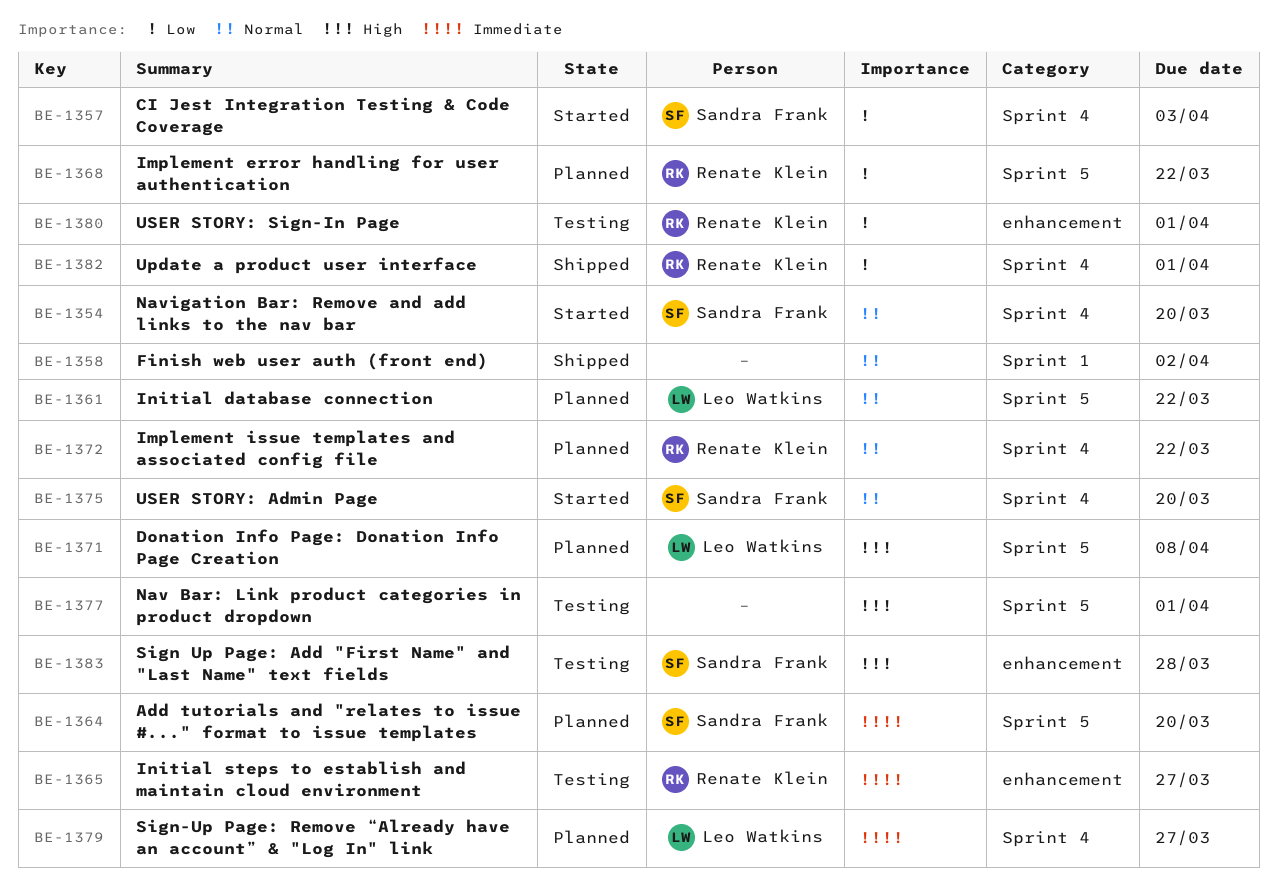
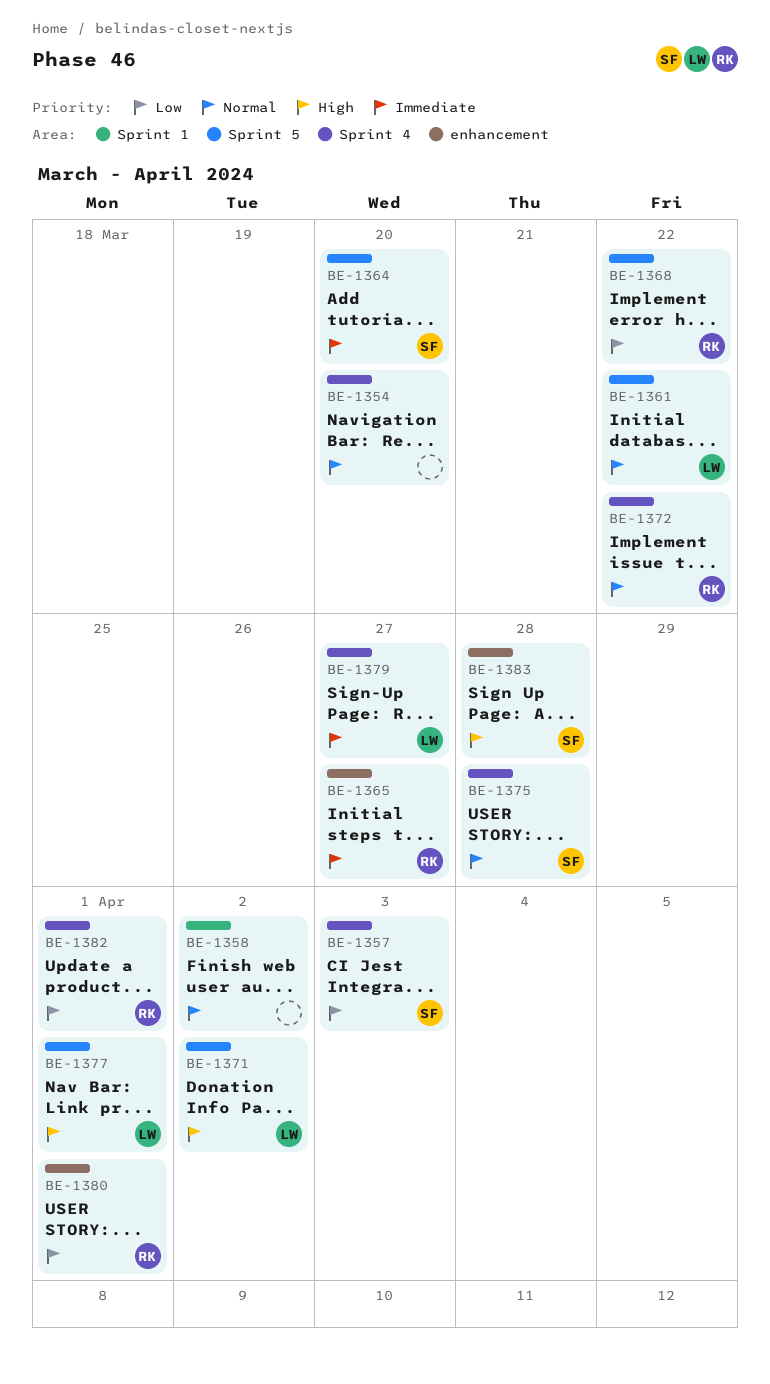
BE-1354, owner: Sandra Frank -> none
BE-1371, due: Apr 8 -> Apr 2
BE-1375, due: Mar 20 -> Mar 28
BE-1377, owner: none -> Leo Watkins

